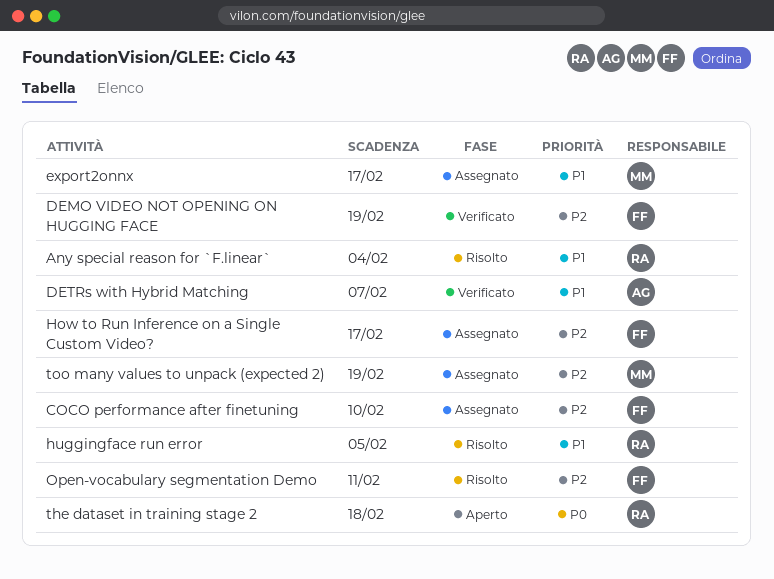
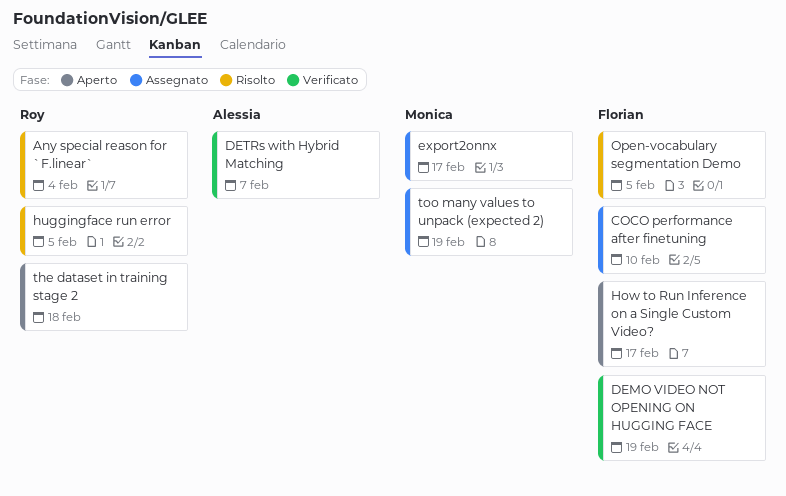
How to Run Inference on a Single Custom Video?, status: Assegnato -> Aperto
Open-vocabulary segmentation Demo, due: Feb 11 -> Feb 5

